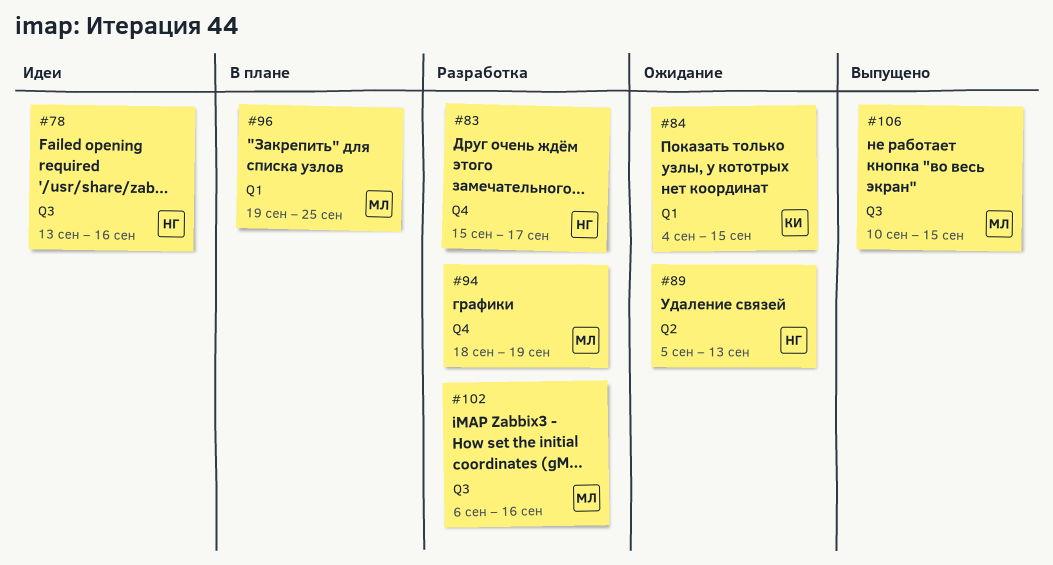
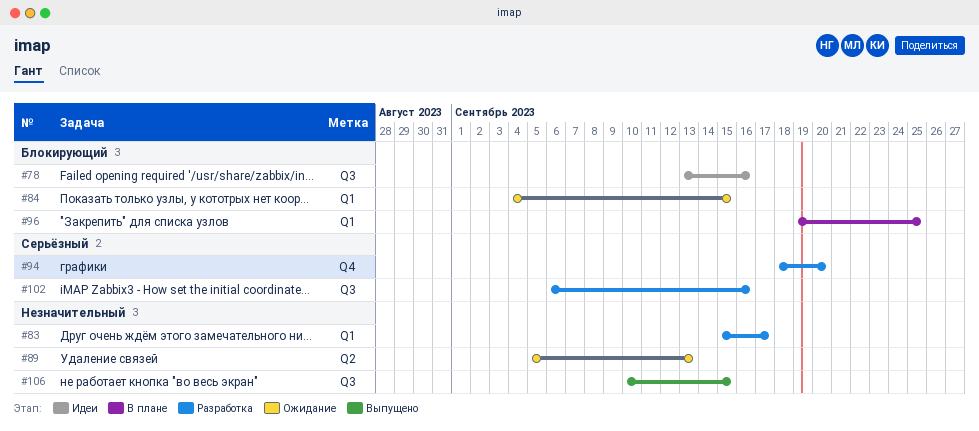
#83, label: Q4 -> Q1
#94, due: Sep 19 -> Sep 20

